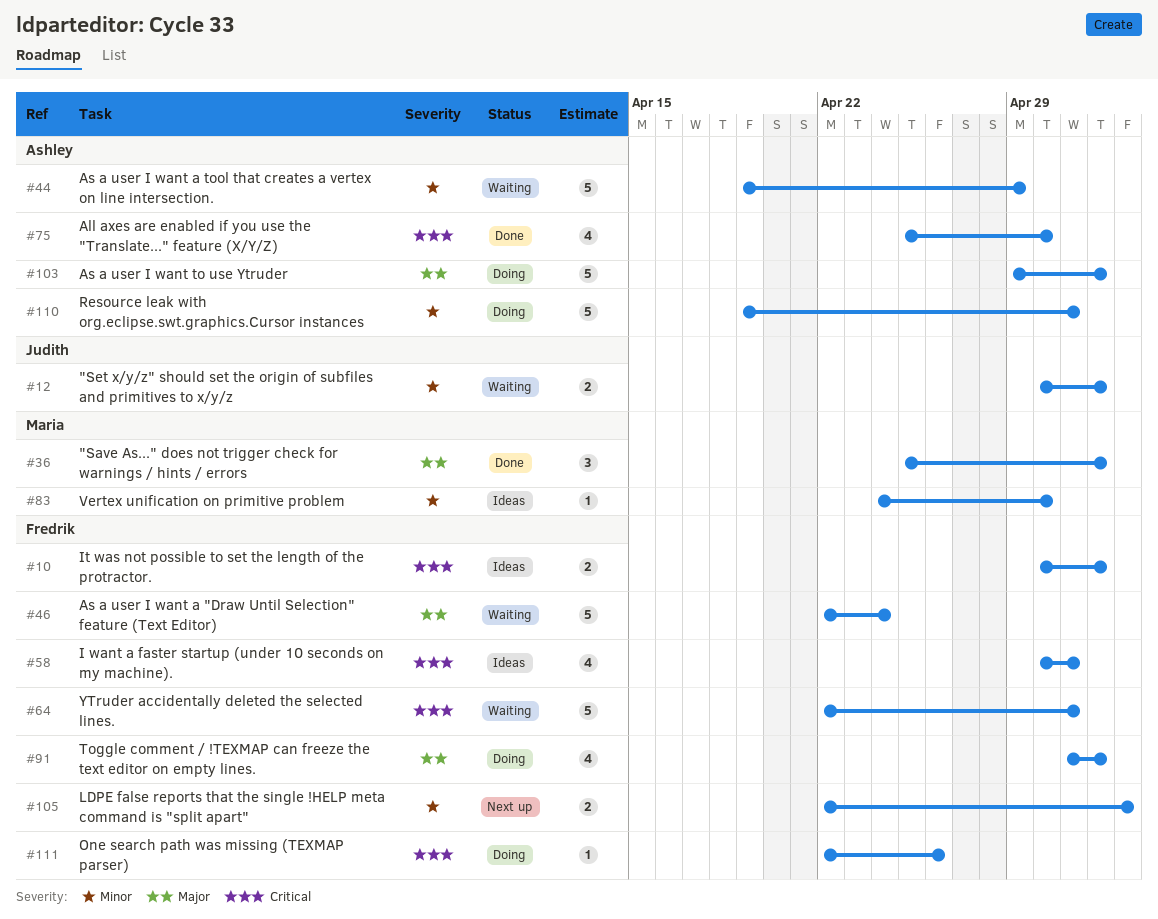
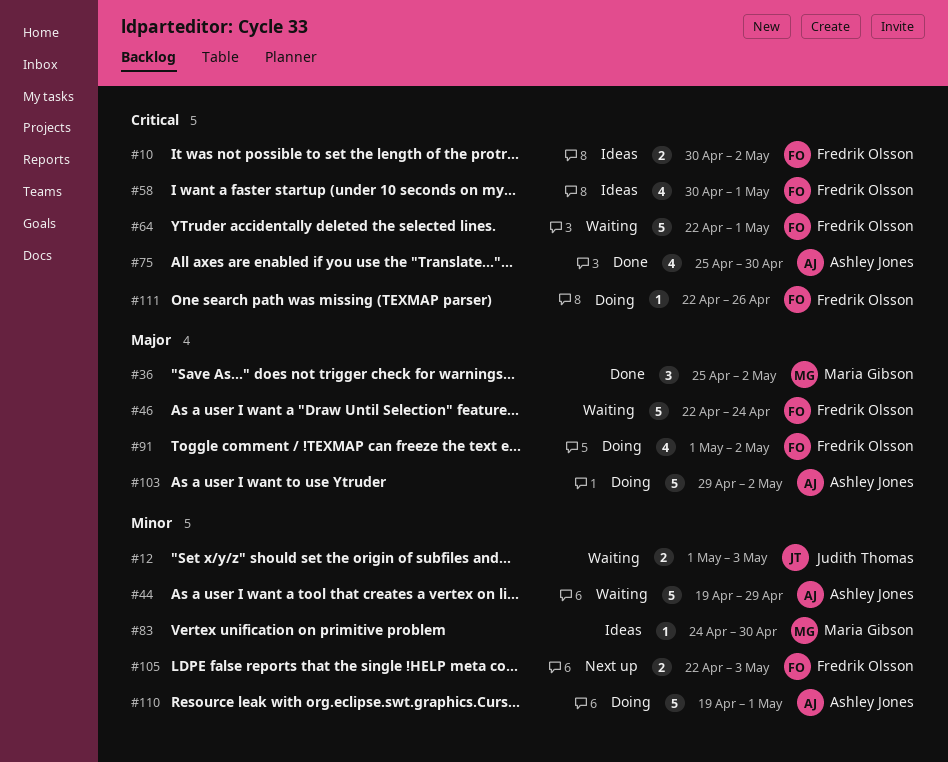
#12, start: Apr 30 -> May 1
#12, due: May 2 -> May 3

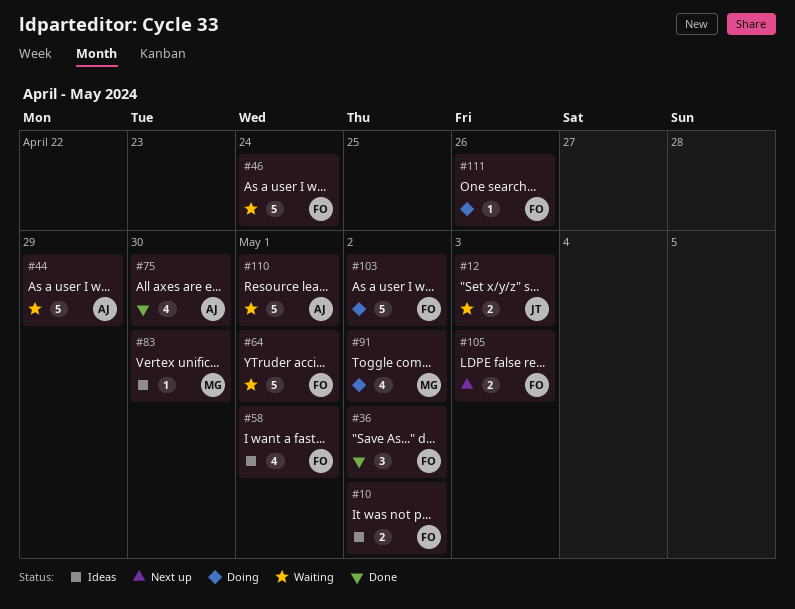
#36, owner: Maria Gibson -> Fredrik Olsson
#91, owner: Fredrik Olsson -> Maria Gibson
#103, owner: Ashley Jones -> Fredrik Olsson
#110, status: Doing -> Waiting

